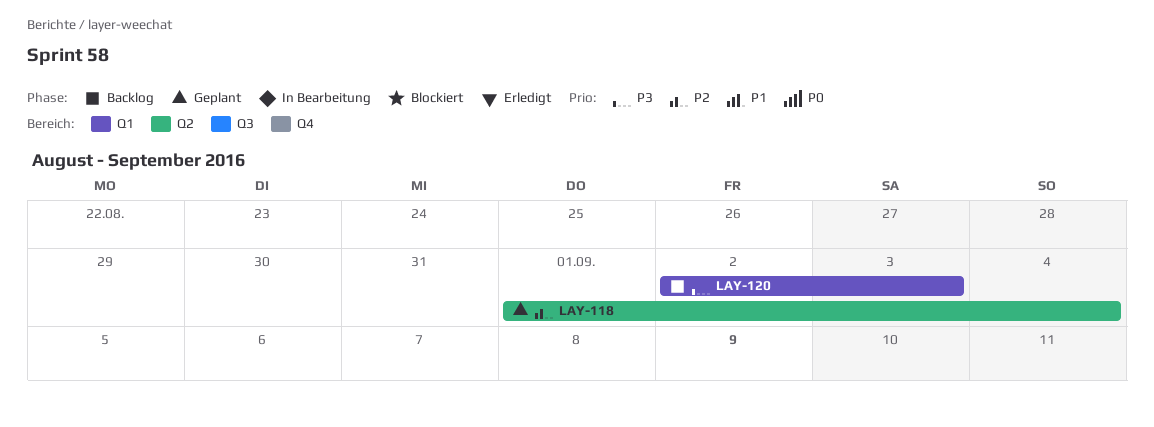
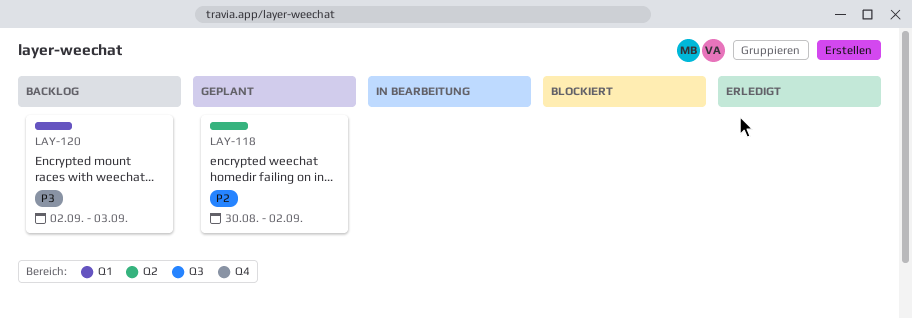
LAY-118, start: Sep 1 -> Aug 30
LAY-118, due: Sep 4 -> Sep 2

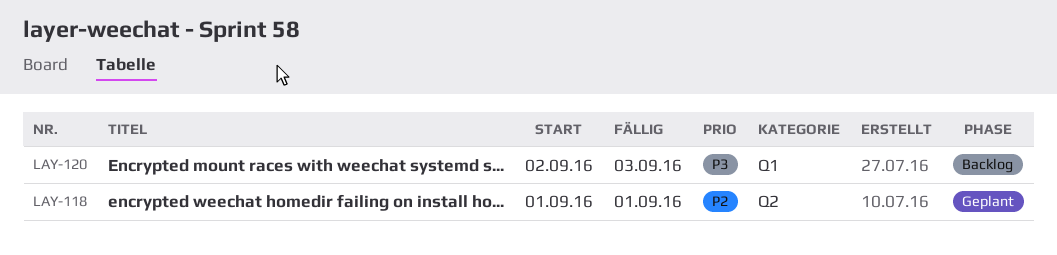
LAY-118, start: Aug 30 -> Sep 1
LAY-118, due: Sep 2 -> Sep 1

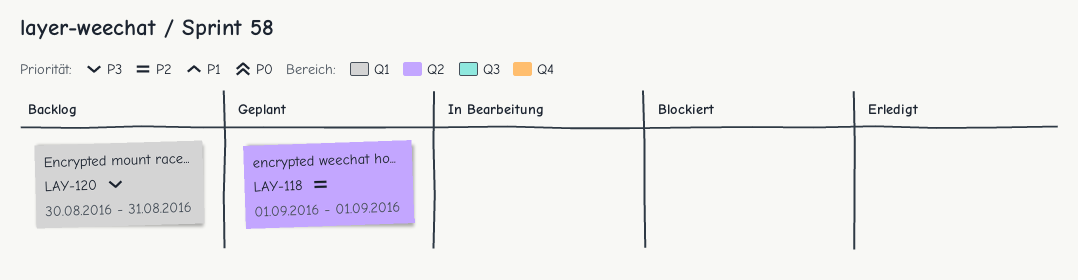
LAY-120, start: Sep 2 -> Aug 30
LAY-120, due: Sep 3 -> Aug 31

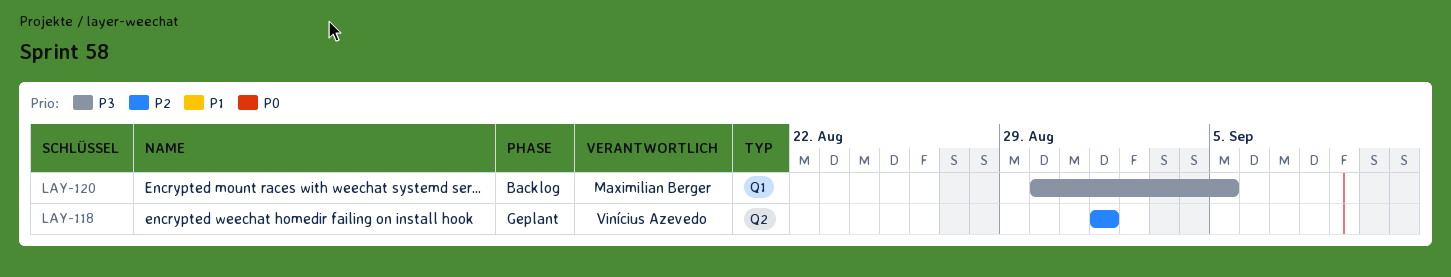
LAY-120, due: Aug 31 -> Sep 5

